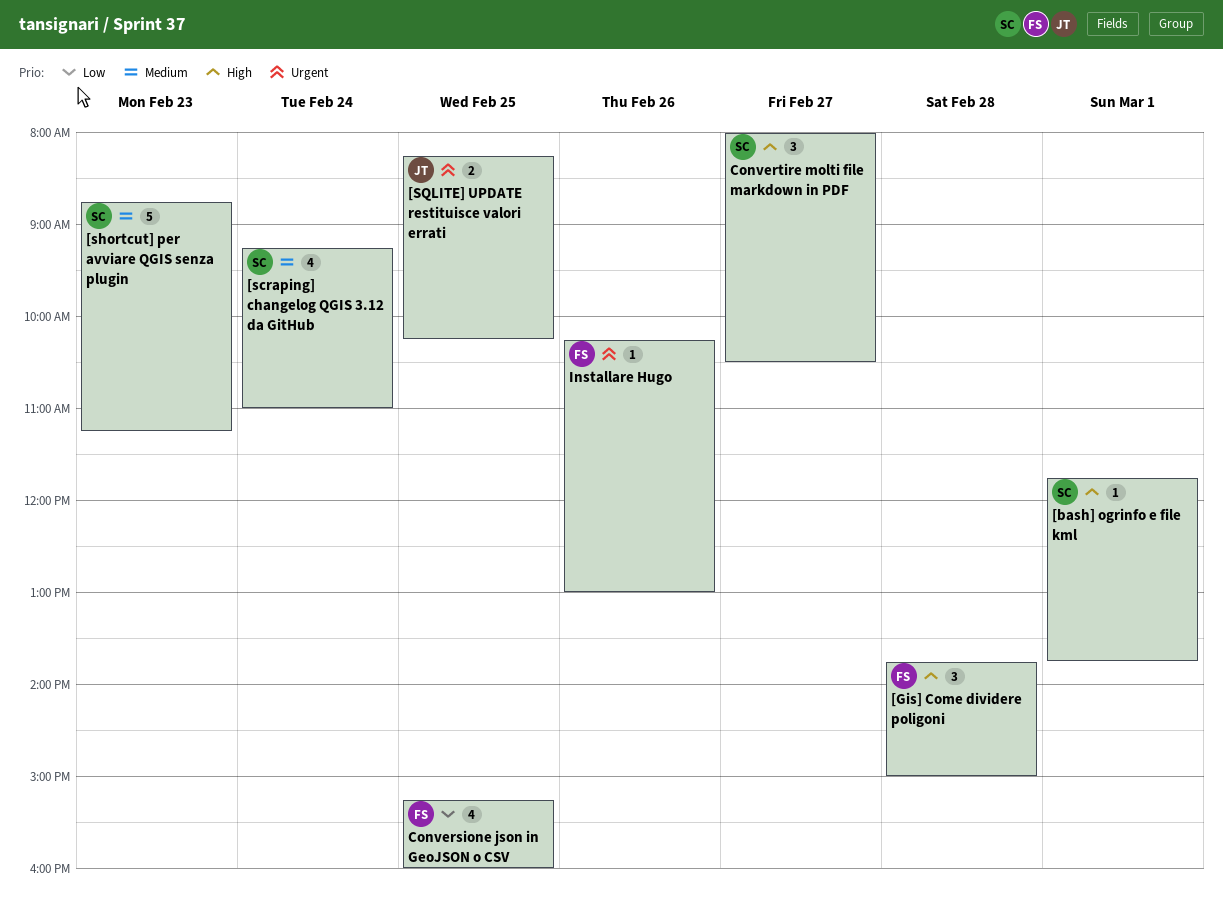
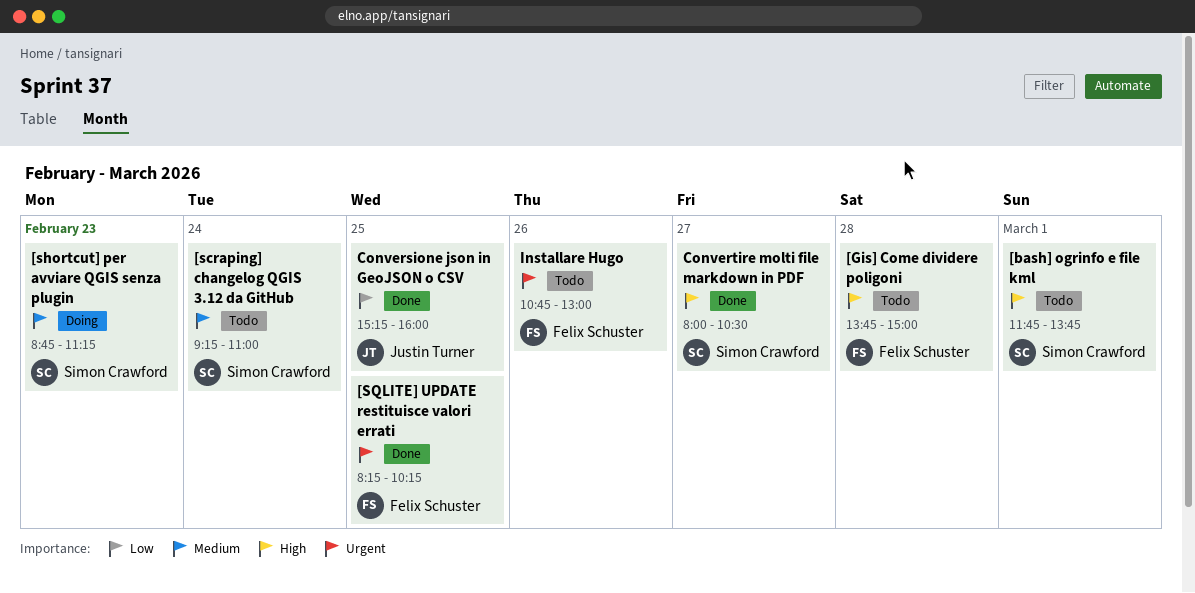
[SQLITE] UPDATE restituisce valori errati, owner: Justin Turner -> Felix Schuster
Conversione json in GeoJSON o CSV, owner: Felix Schuster -> Justin Turner
Installare Hugo, begins: 10:15 -> 10:45

